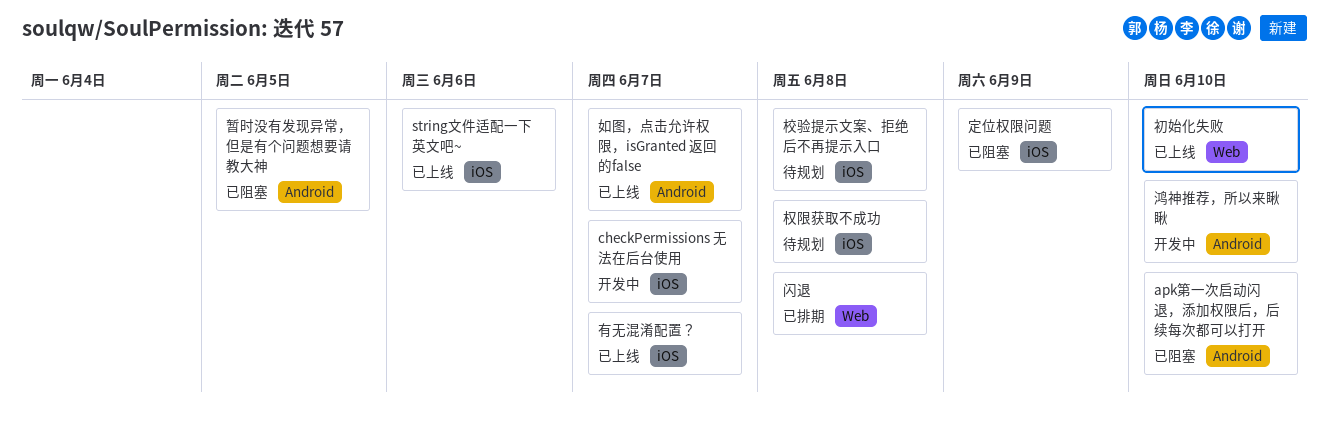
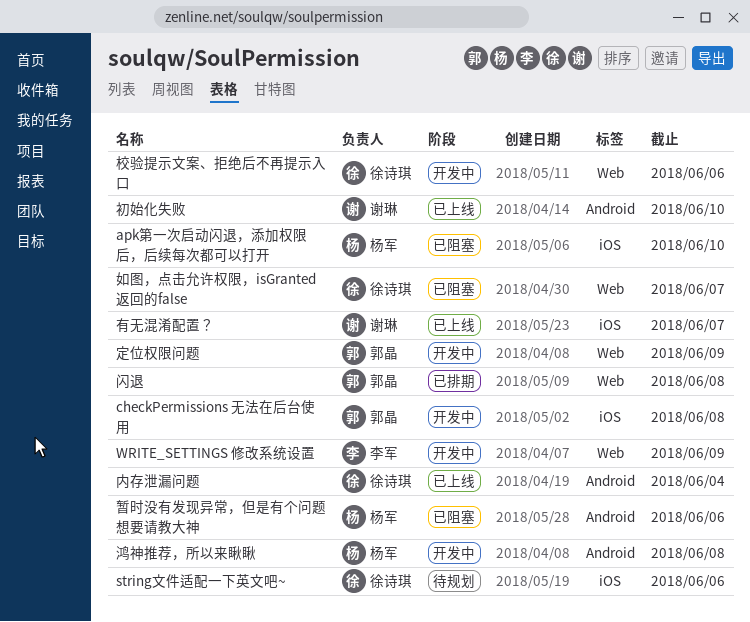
apk第一次启动闪退，添加权限后，后续每次都可以打开, label: Android -> iOS
checkPermissions 无法在后台使用, due: Jun 7 -> Jun 8
string文件适配一下英文吧~, status: 已上线 -> 待规划
WRITE_SETTINGS 修改系统设置: none -> present
内存泄漏问题: none -> present
初始化失败, label: Web -> Android
如图，点击允许权限，isGranted 返回的false, status: 已上线 -> 已阻塞
如图，点击允许权限，isGranted 返回的false, label: Android -> Web
定位权限问题, status: 已阻塞 -> 开发中
定位权限问题, label: iOS -> Web
暂时没有发现异常，但是有个问题想要请教大神, due: Jun 5 -> Jun 6
权限获取不成功: present -> none
校验提示文案、拒绝后不再提示入口, status: 待规划 -> 开发中
校验提示文案、拒绝后不再提示入口, label: iOS -> Web
校验提示文案、拒绝后不再提示入口, due: Jun 8 -> Jun 6
鸿神推荐，所以来瞅瞅, due: Jun 10 -> Jun 8

